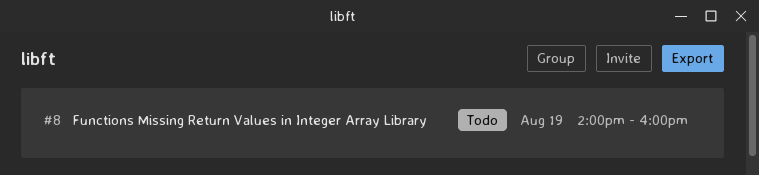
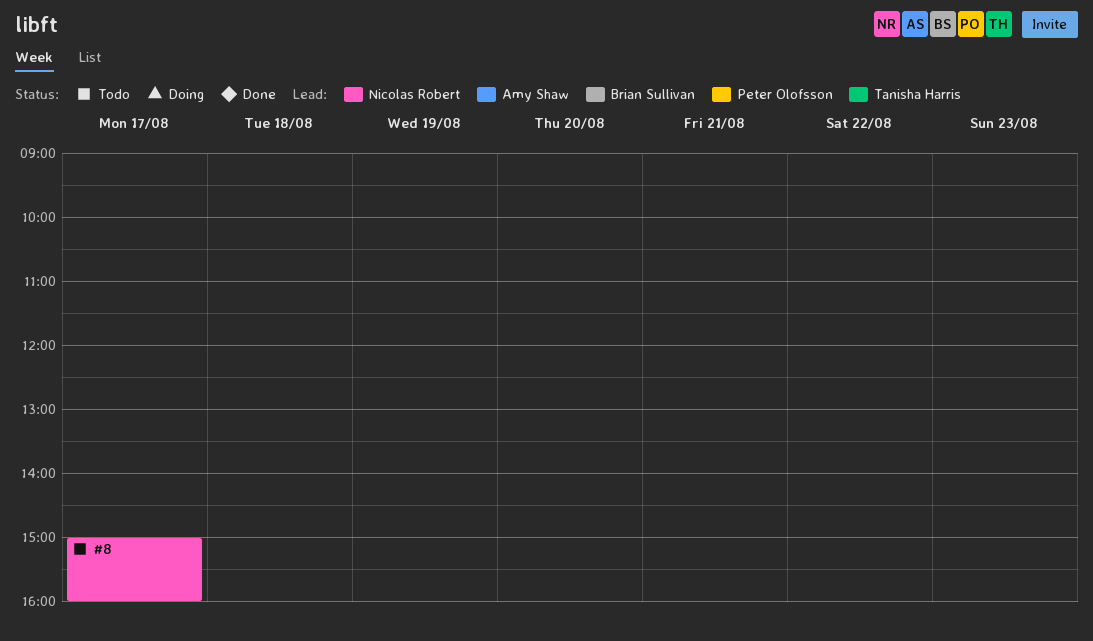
#8, day: Aug 19 -> Aug 17
#8, begins: 14:00 -> 15:00

